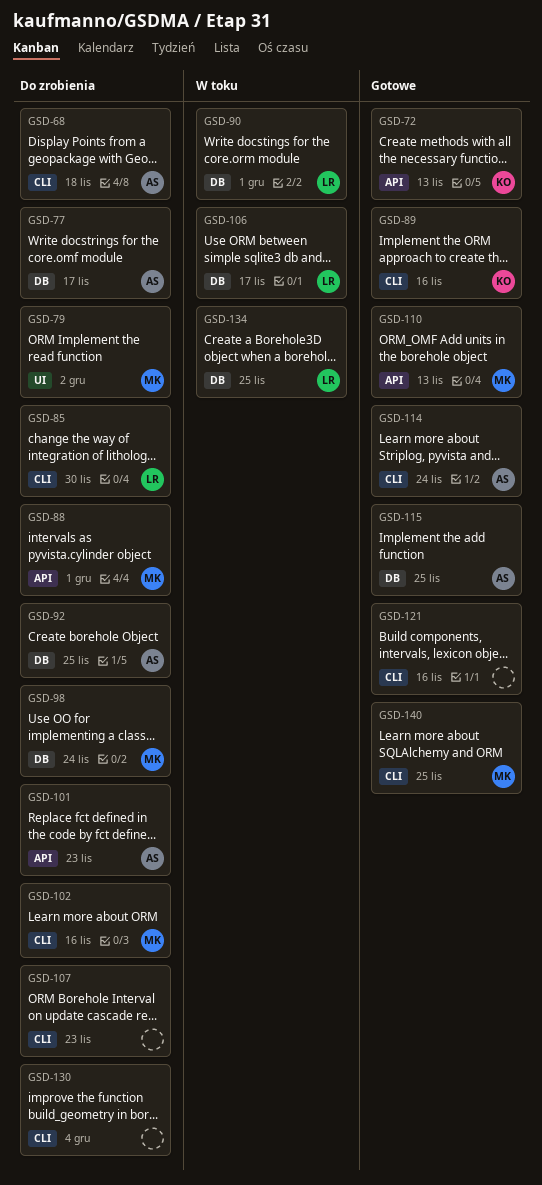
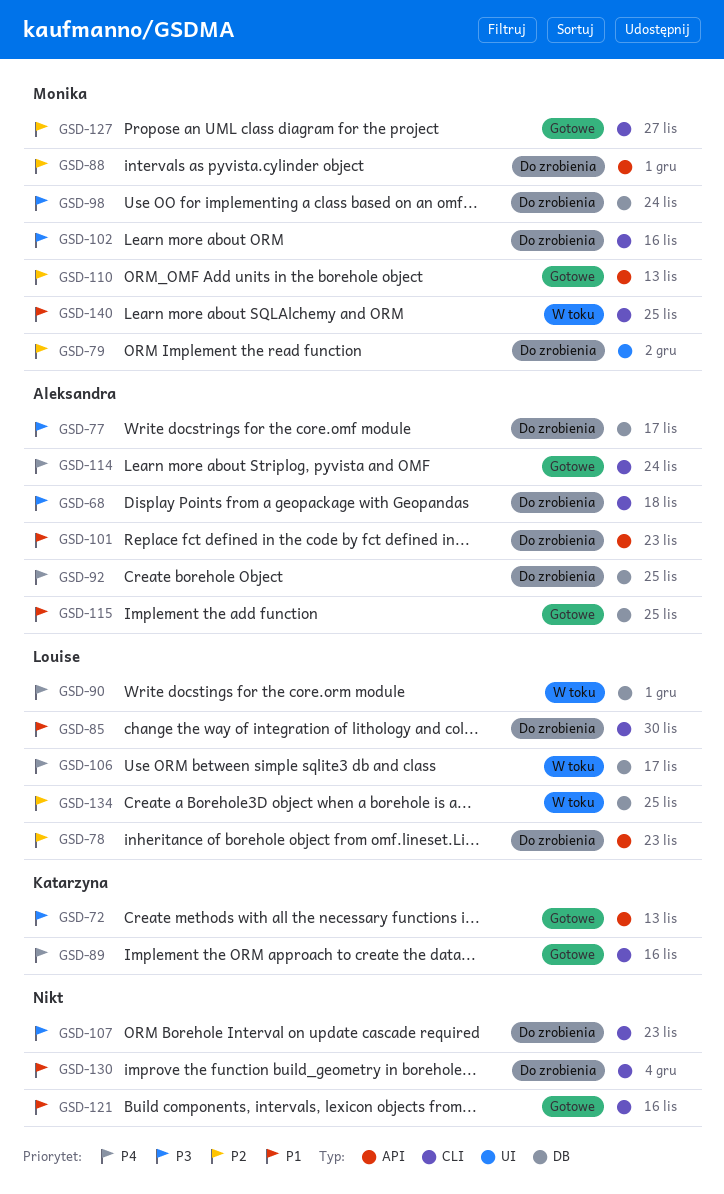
GSD-78: none -> present
GSD-127: none -> present
GSD-140, status: Gotowe -> W toku

